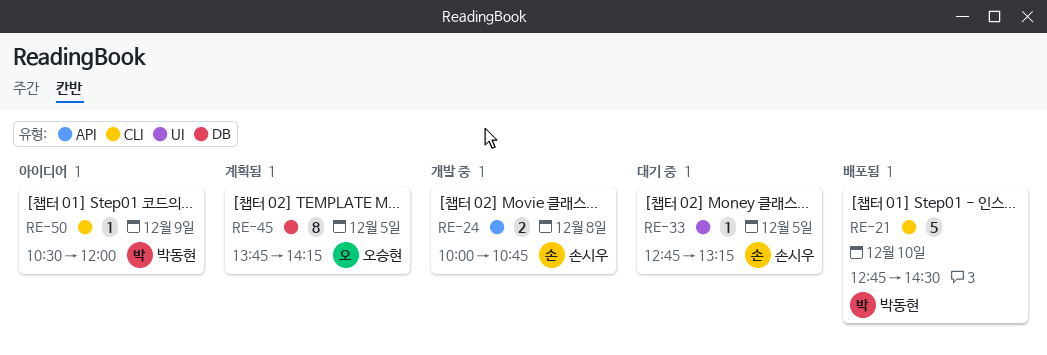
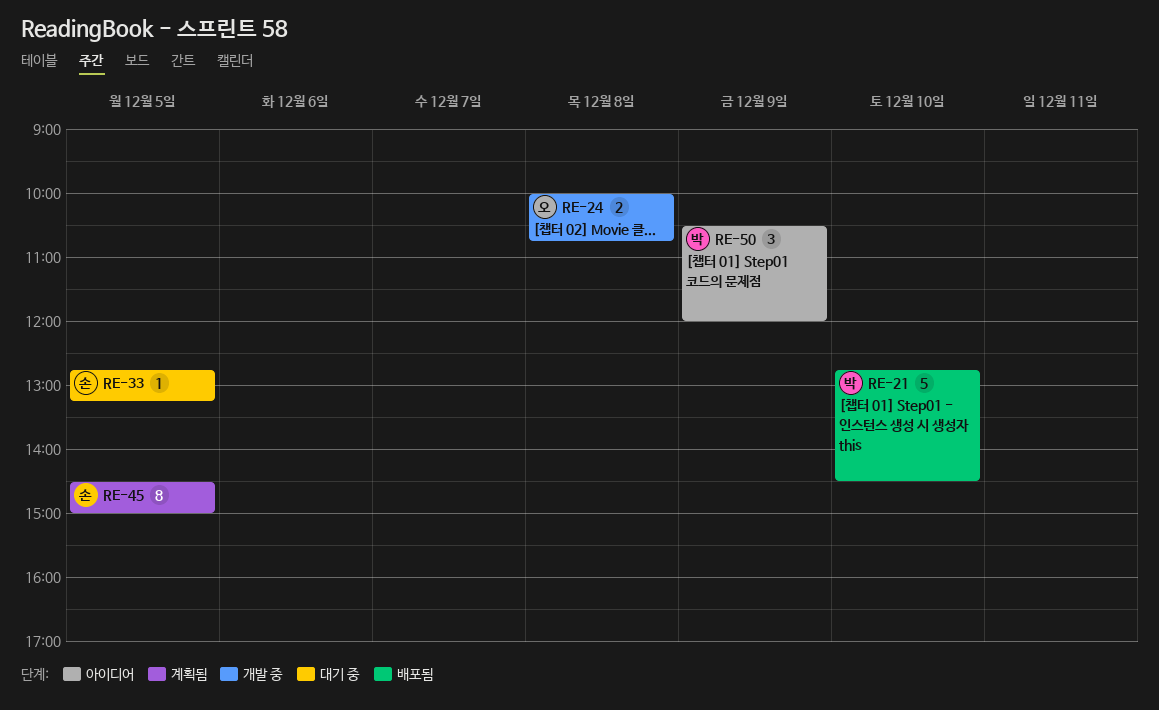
RE-24, owner: 손시우 -> 오승현
RE-45, owner: 오승현 -> 손시우
RE-45, begins: 13:45 -> 14:30
RE-45, ends: 14:15 -> 15:00
RE-50, estimate: 1 -> 3

